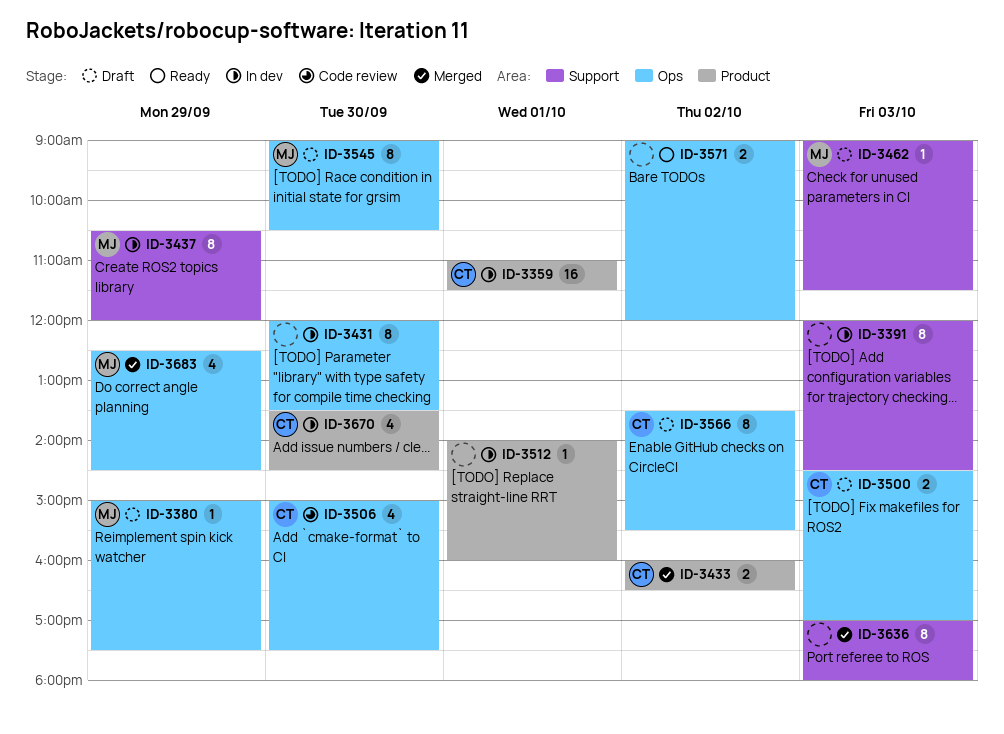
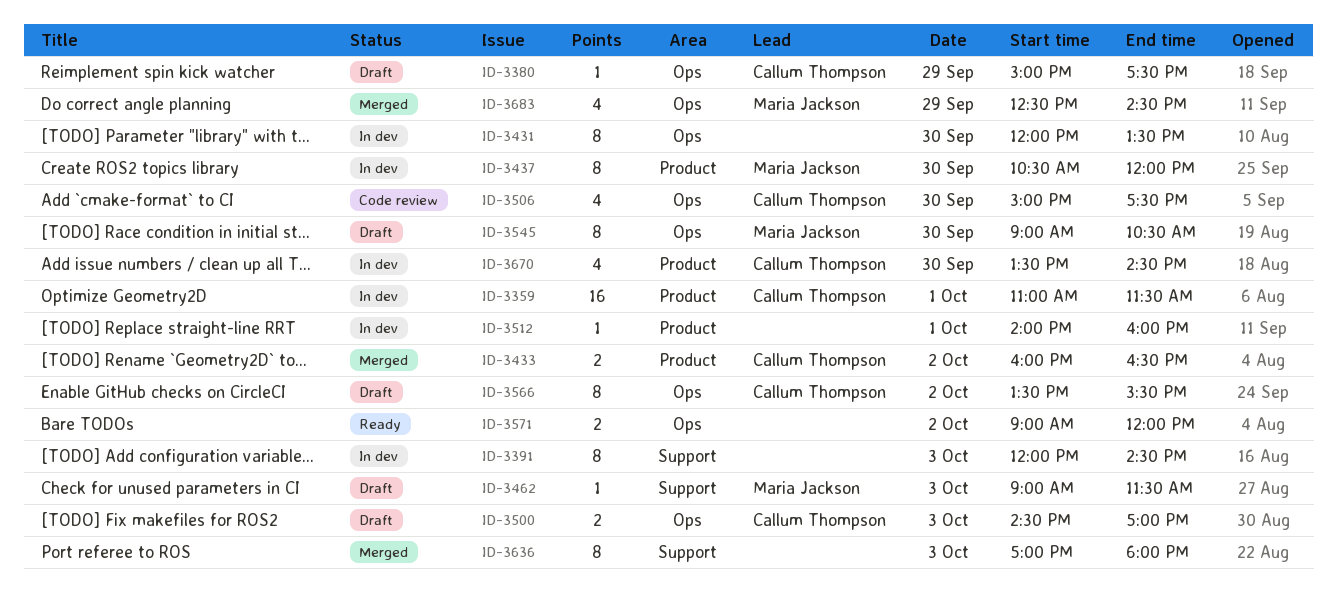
ID-3380, owner: Maria Jackson -> Callum Thompson
ID-3437, label: Support -> Product
ID-3437, day: Sep 29 -> Sep 30

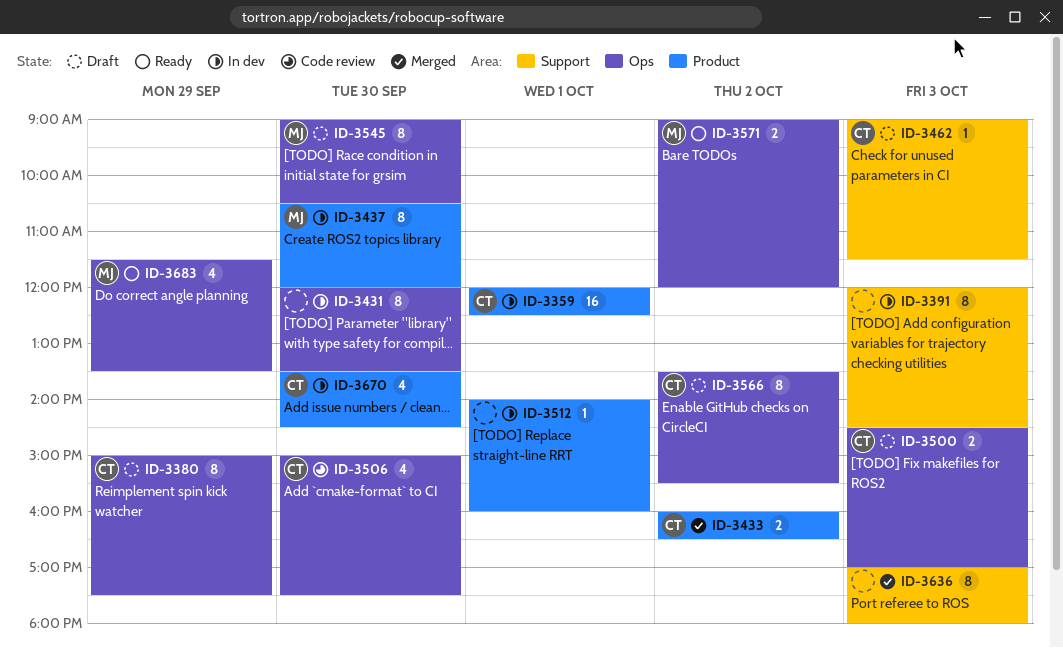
ID-3359, begins: 11:00 -> 12:00
ID-3359, ends: 11:30 -> 12:30
ID-3380, estimate: 1 -> 8
ID-3462, owner: Maria Jackson -> Callum Thompson
ID-3571, owner: none -> Maria Jackson
ID-3683, status: Merged -> Ready
ID-3683, begins: 12:30 -> 11:30
ID-3683, ends: 14:30 -> 13:30

